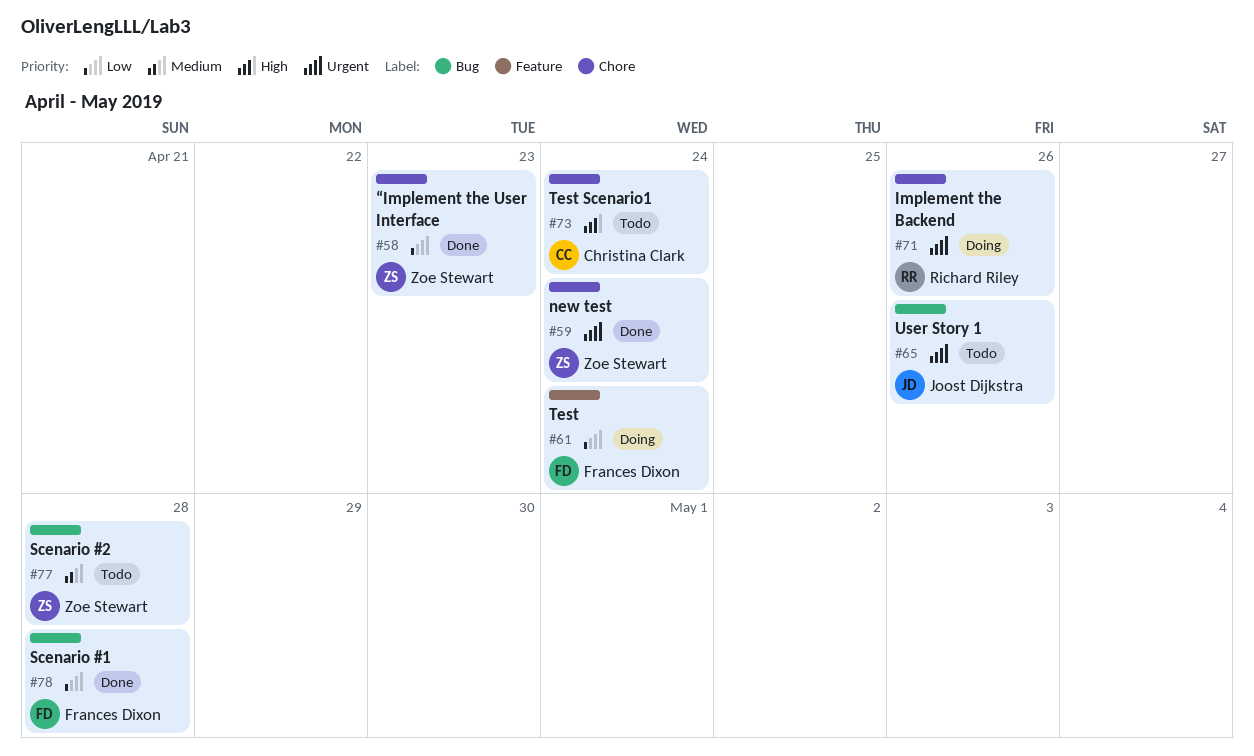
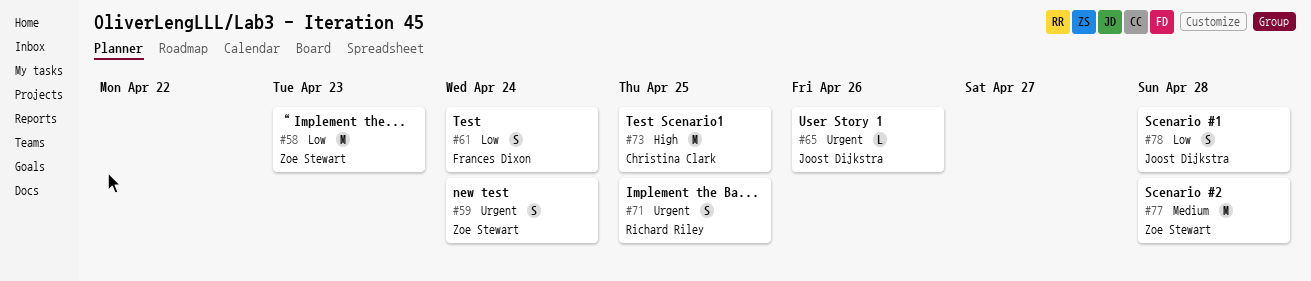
#71, due: Apr 26 -> Apr 25
#73, due: Apr 24 -> Apr 25
#78, owner: Frances Dixon -> Joost Dijkstra

